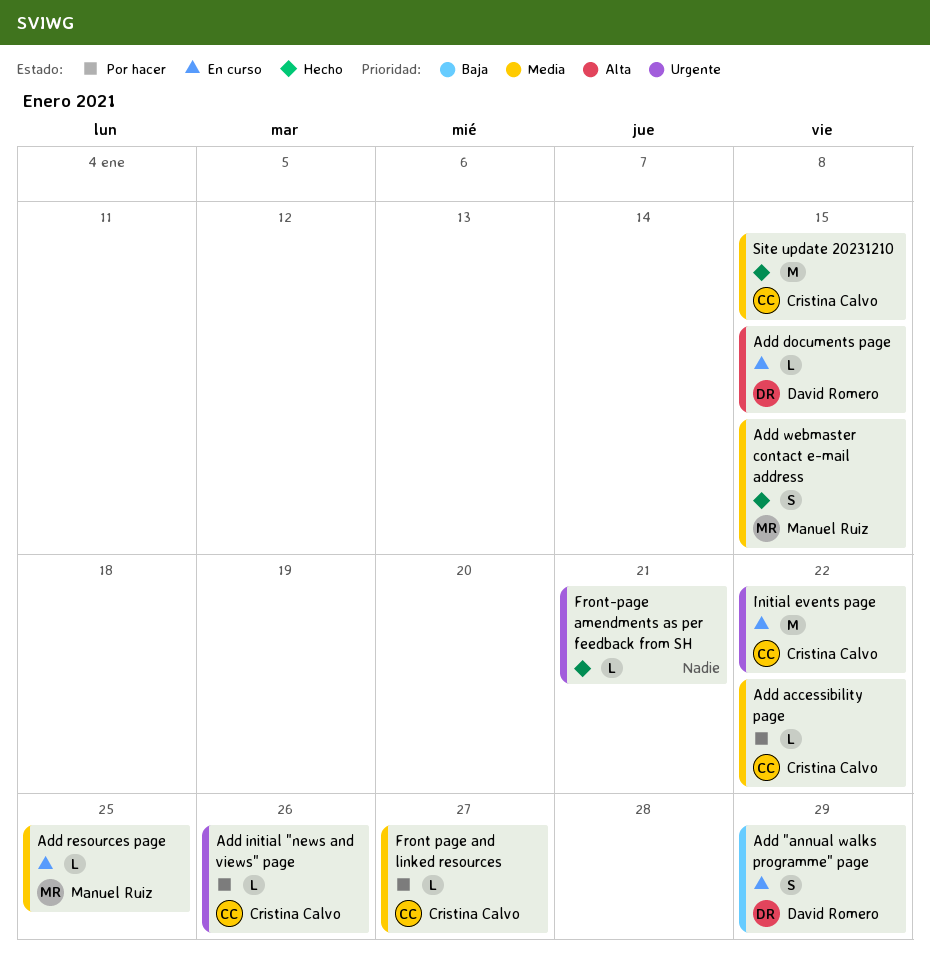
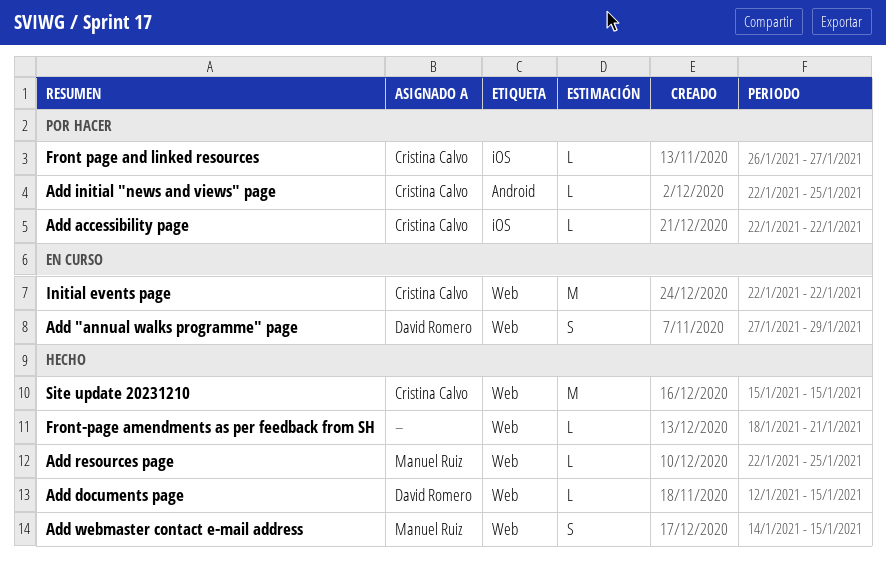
Add documents page, status: En curso -> Hecho
Add initial "news and views" page, due: Jan 26 -> Jan 25
Add resources page, status: En curso -> Hecho

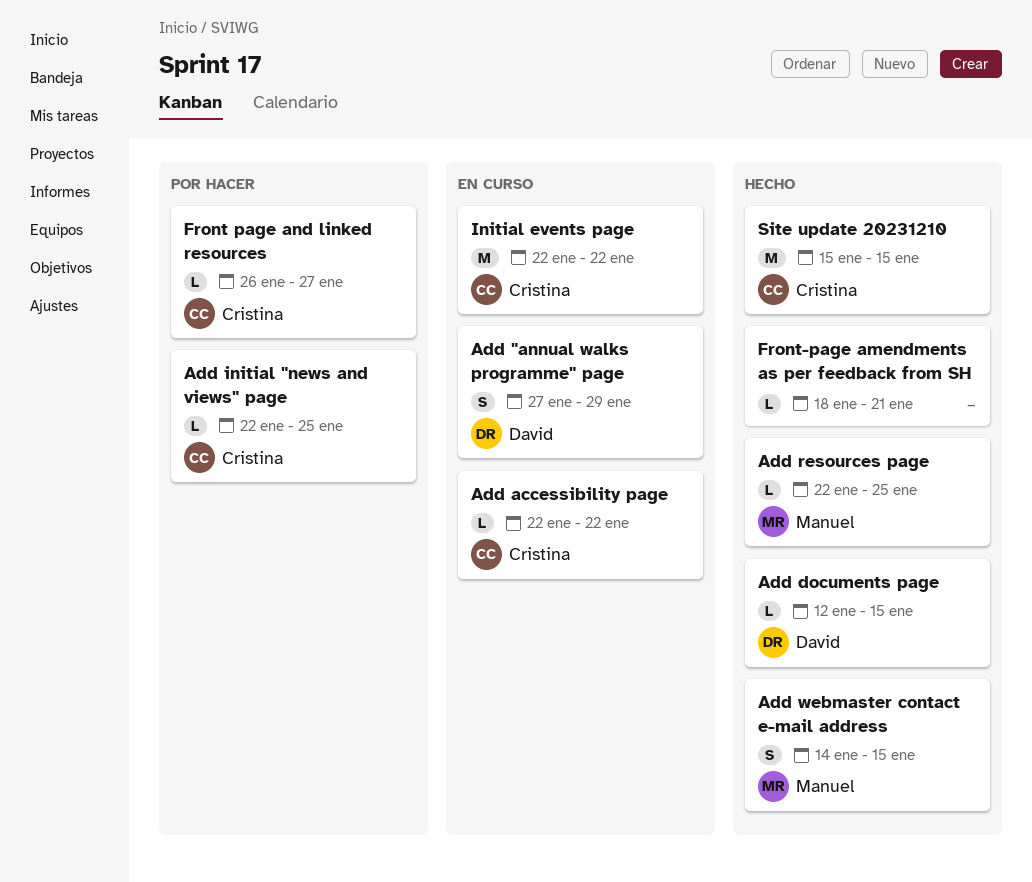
Add accessibility page, status: Por hacer -> En curso

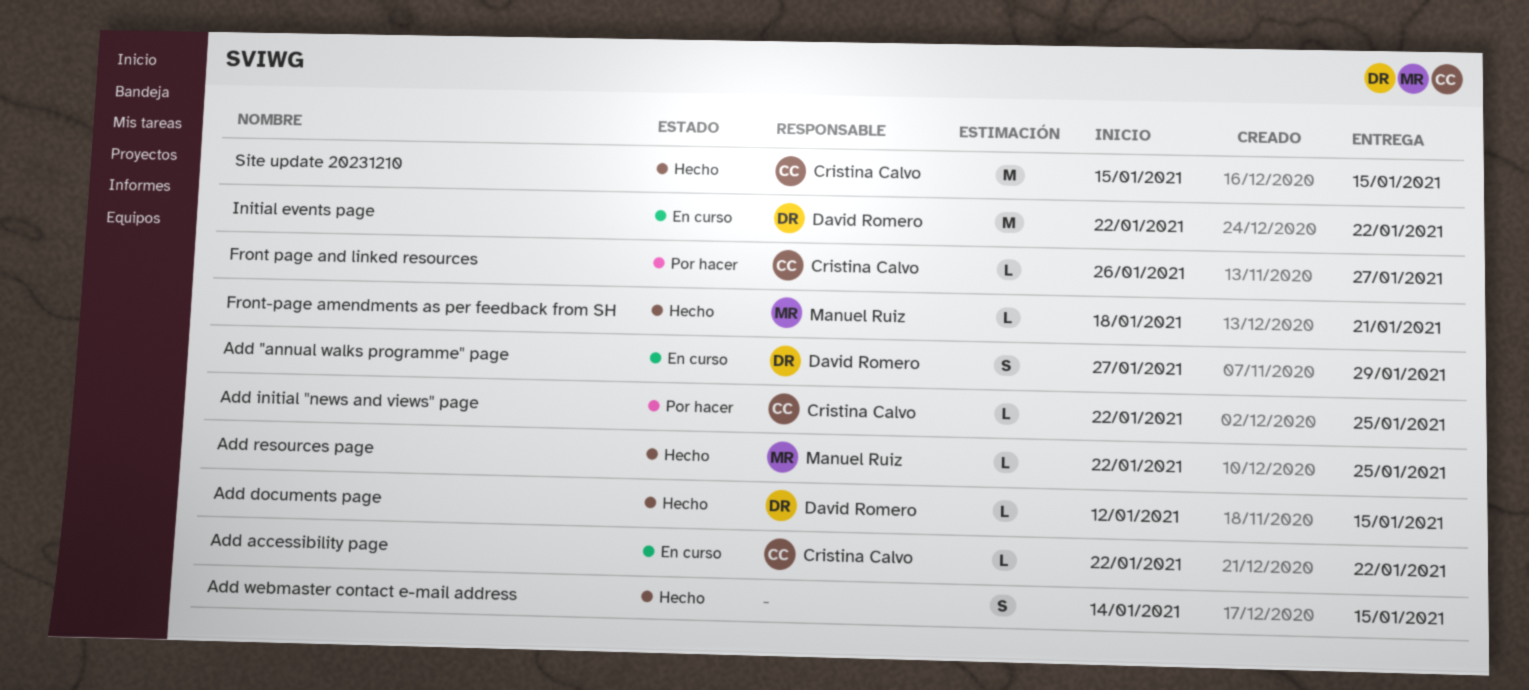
Add webmaster contact e-mail address, owner: Manuel Ruiz -> none
Front-page amendments as per feedback from SH, owner: none -> Manuel Ruiz
Initial events page, owner: Cristina Calvo -> David Romero

